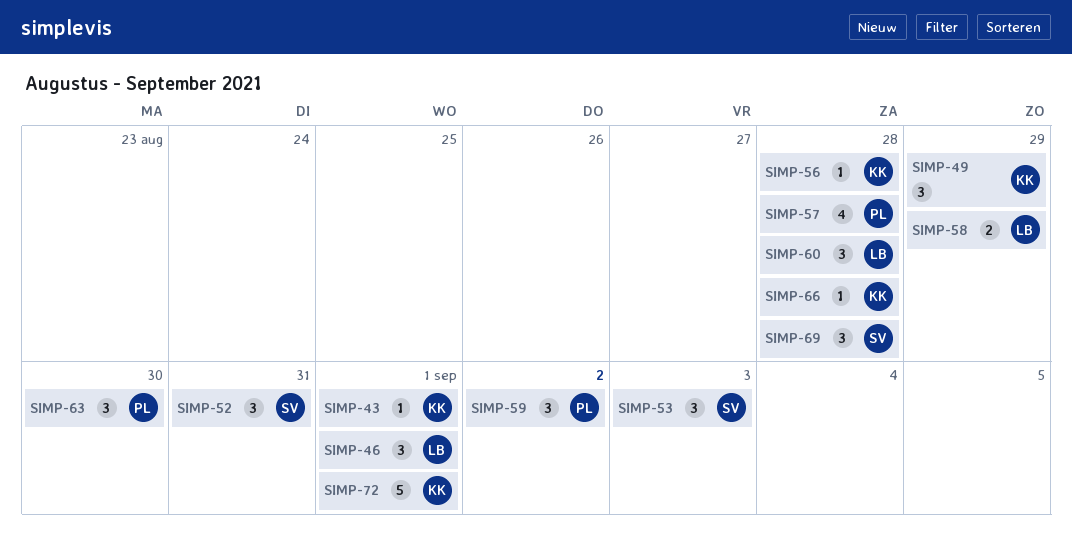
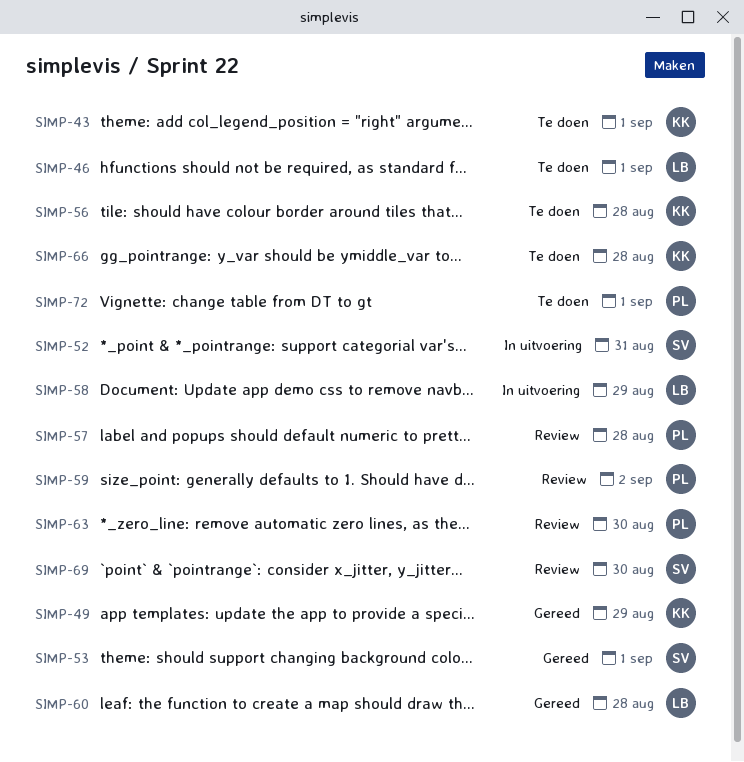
SIMP-53, due: Sep 3 -> Sep 1
SIMP-69, due: Aug 28 -> Aug 30
SIMP-72, owner: KK -> PL

